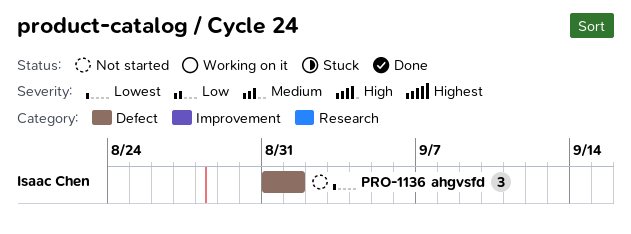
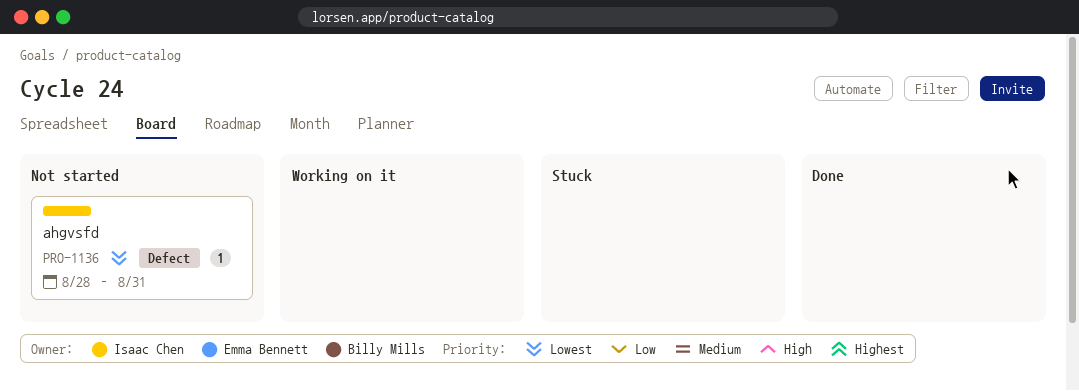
PRO-1136, estimate: 3 -> 1
PRO-1136, start: Aug 31 -> Aug 28
PRO-1136, due: Sep 1 -> Aug 31

